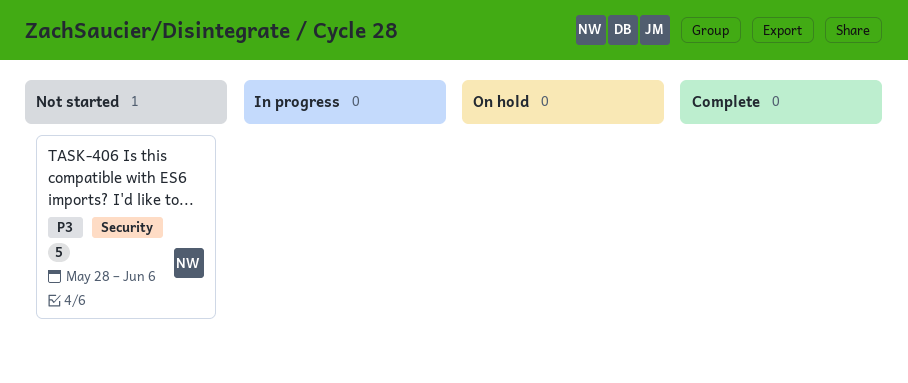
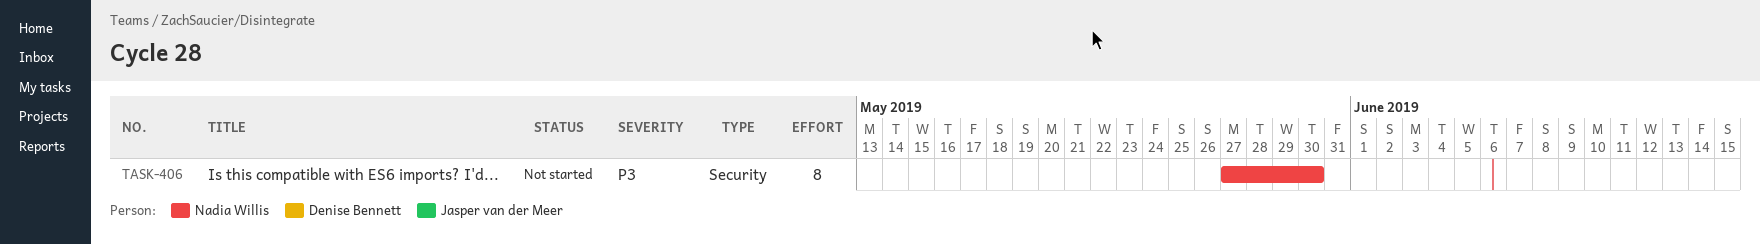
TASK-406, estimate: 5 -> 8
TASK-406, start: May 28 -> May 27
TASK-406, due: Jun 6 -> May 30

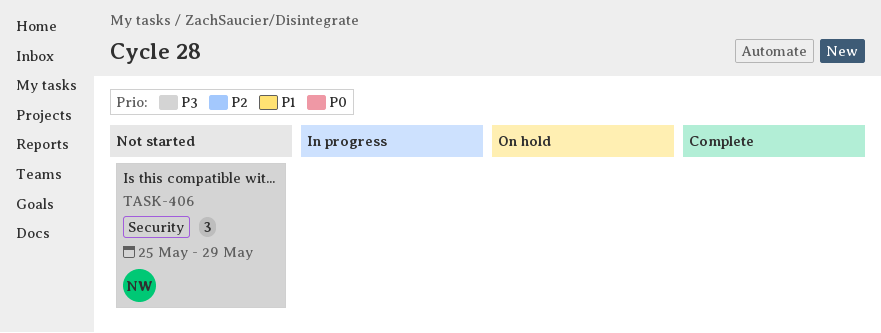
TASK-406, estimate: 8 -> 3
TASK-406, start: May 27 -> May 25
TASK-406, due: May 30 -> May 29

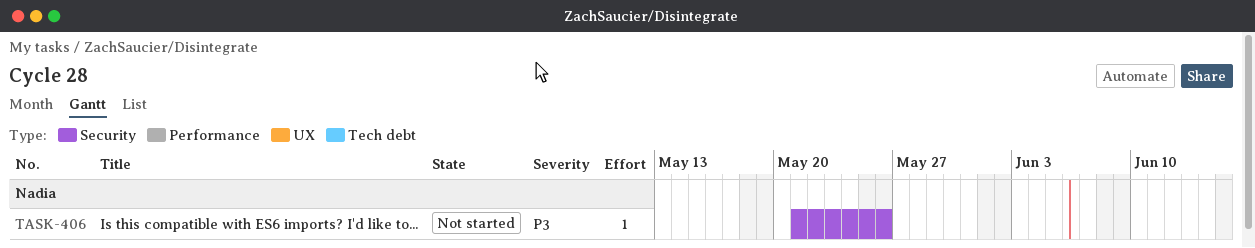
TASK-406, estimate: 3 -> 1
TASK-406, start: May 25 -> May 21
TASK-406, due: May 29 -> May 26

